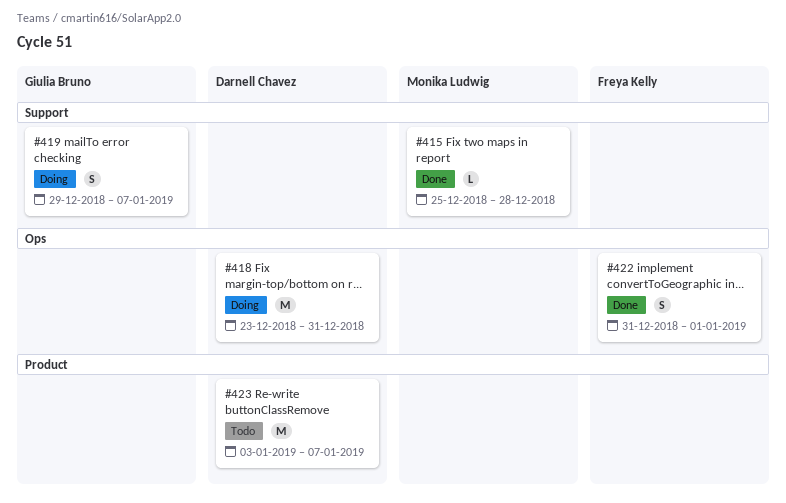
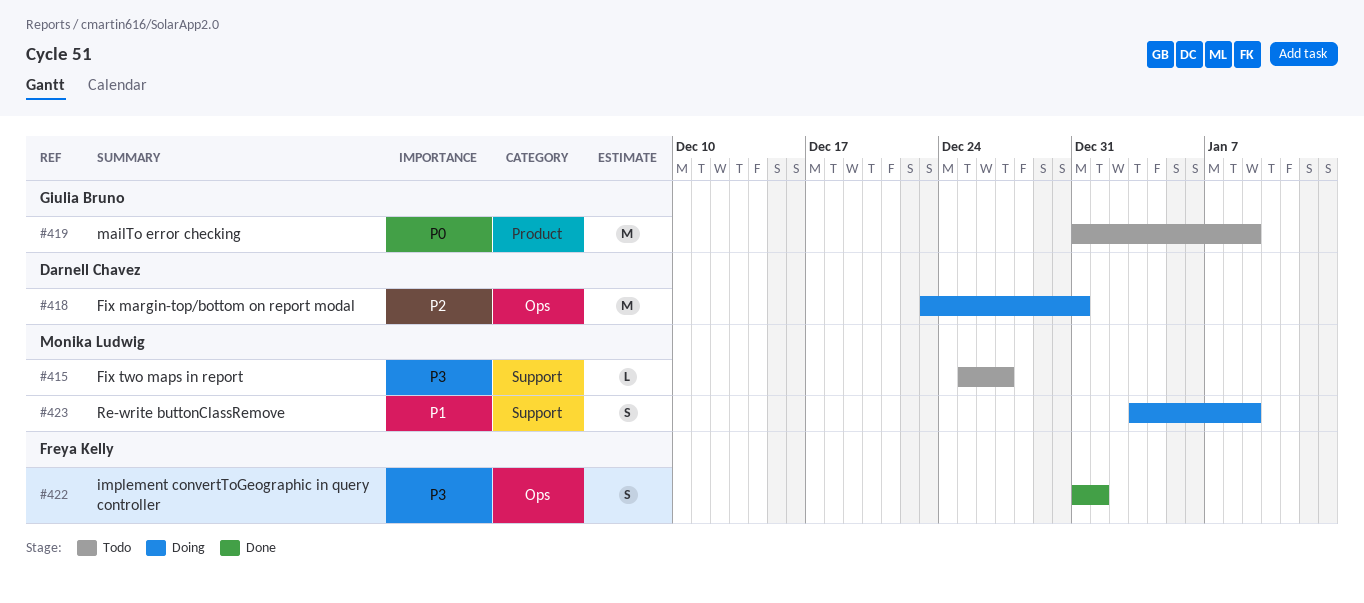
#415, status: Done -> Todo
#415, due: Dec 28 -> Dec 27
#419, status: Doing -> Todo
#419, label: Support -> Product
#419, estimate: S -> M
#419, start: Dec 29 -> Dec 31
#419, due: Jan 7 -> Jan 9
#423, status: Todo -> Doing
#423, owner: Darnell Chavez -> Monika Ludwig
#423, label: Product -> Support
#423, estimate: M -> S
#423, due: Jan 7 -> Jan 9

